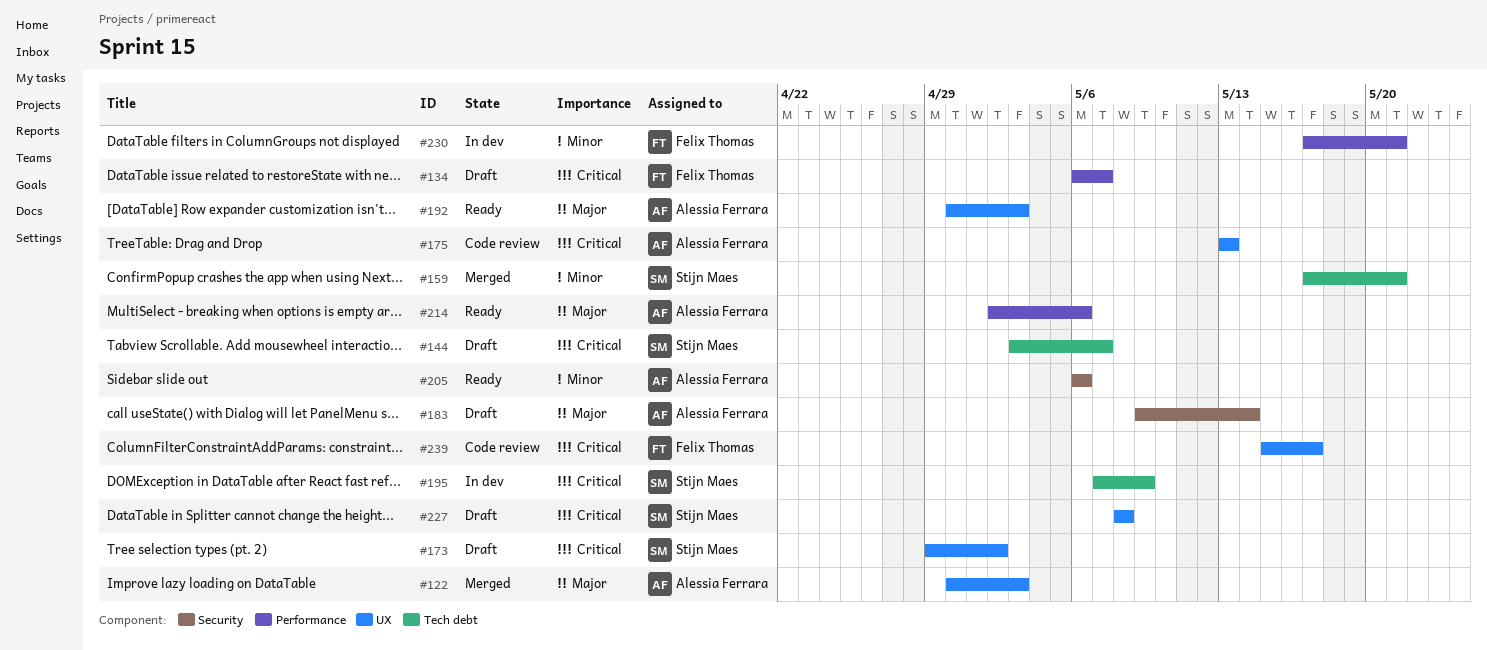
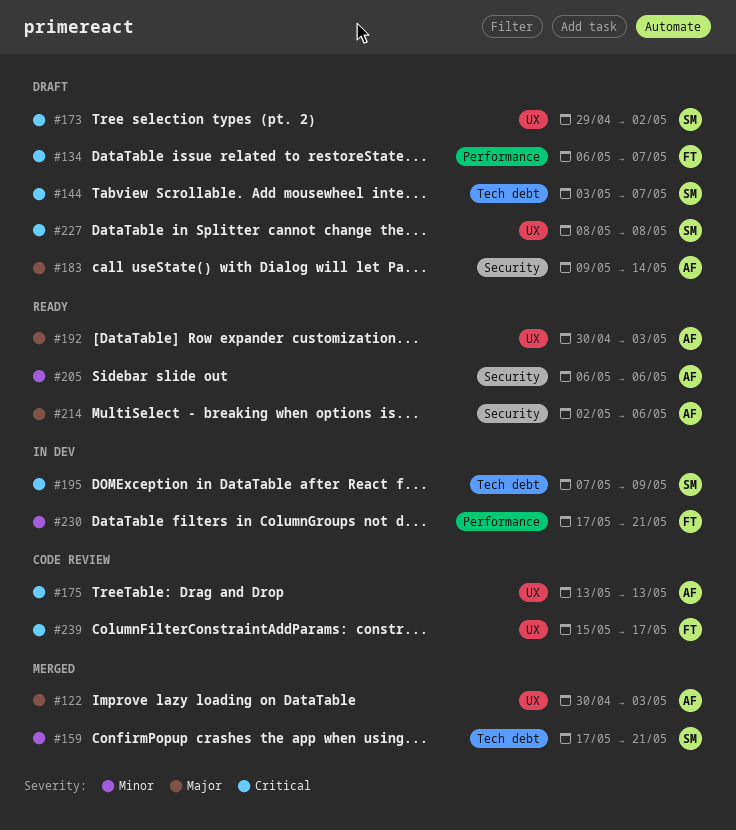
#214, label: Performance -> Security

